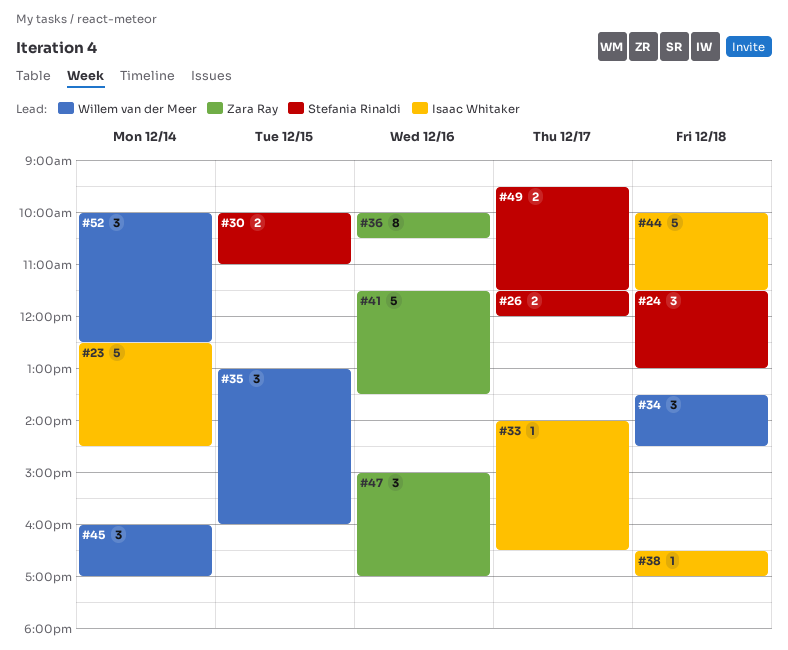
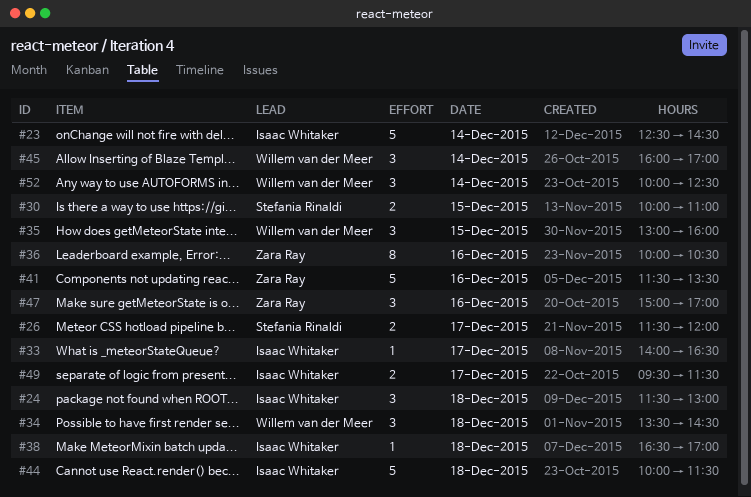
#24, owner: Stefania Rinaldi -> Isaac Whitaker
#49, owner: Stefania Rinaldi -> Isaac Whitaker

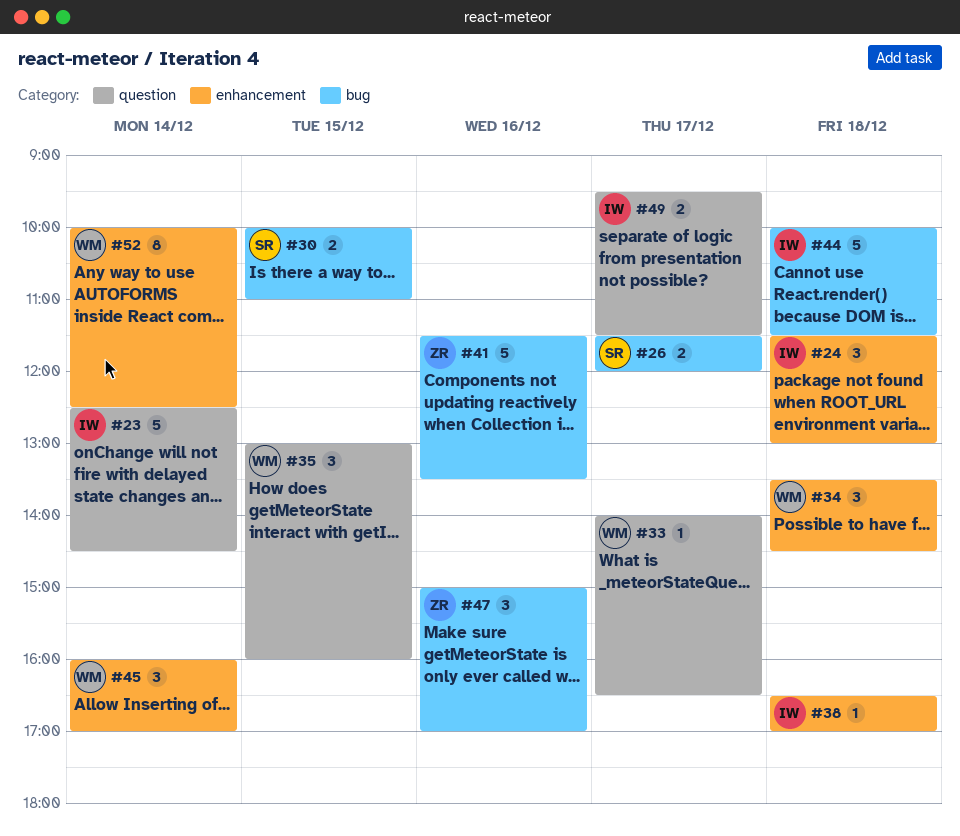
#33, owner: Isaac Whitaker -> Willem van der Meer
#36: present -> none
#52, estimate: 3 -> 8

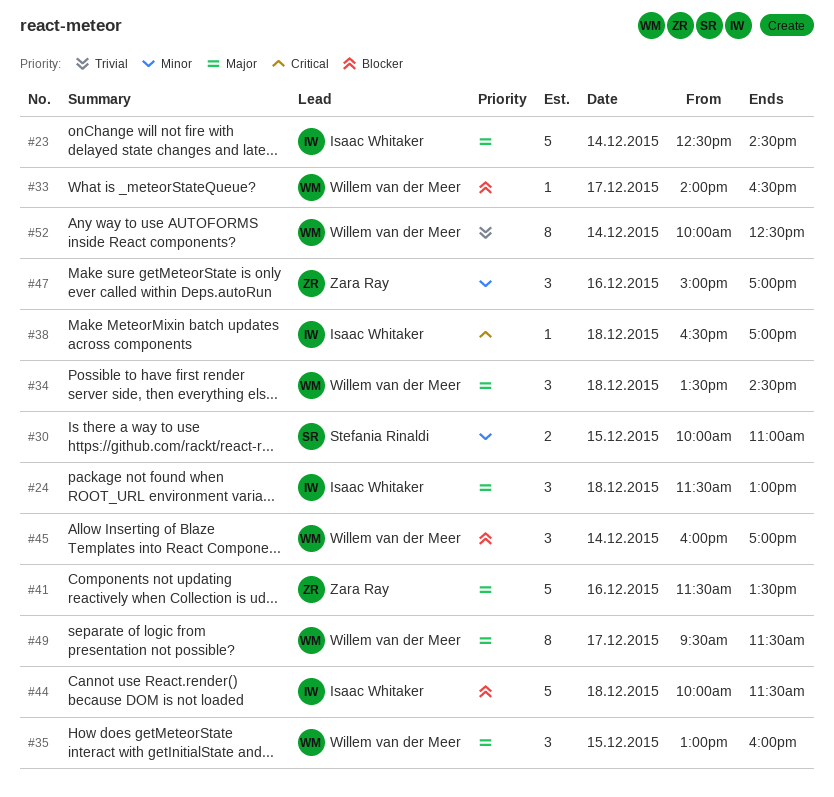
#26: present -> none
#49, owner: Isaac Whitaker -> Willem van der Meer
#49, estimate: 2 -> 8

